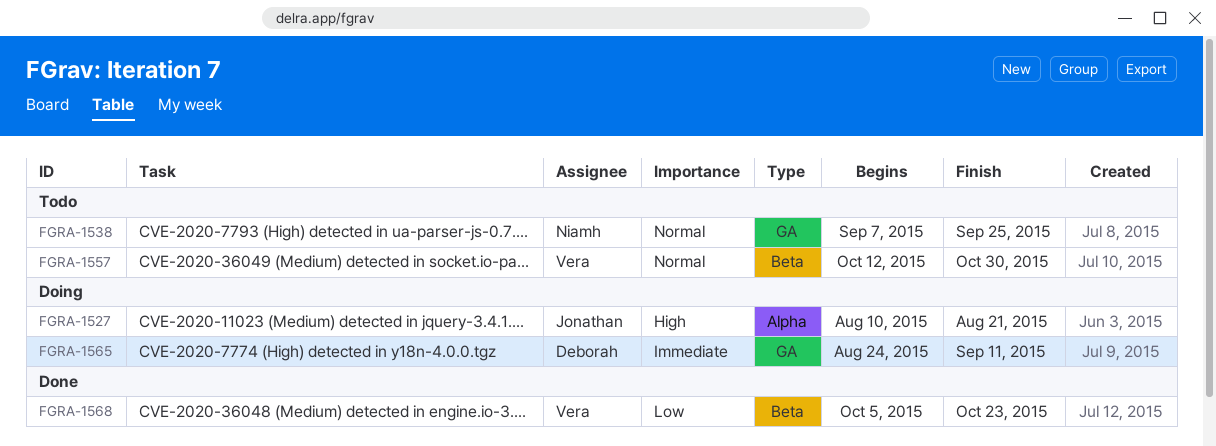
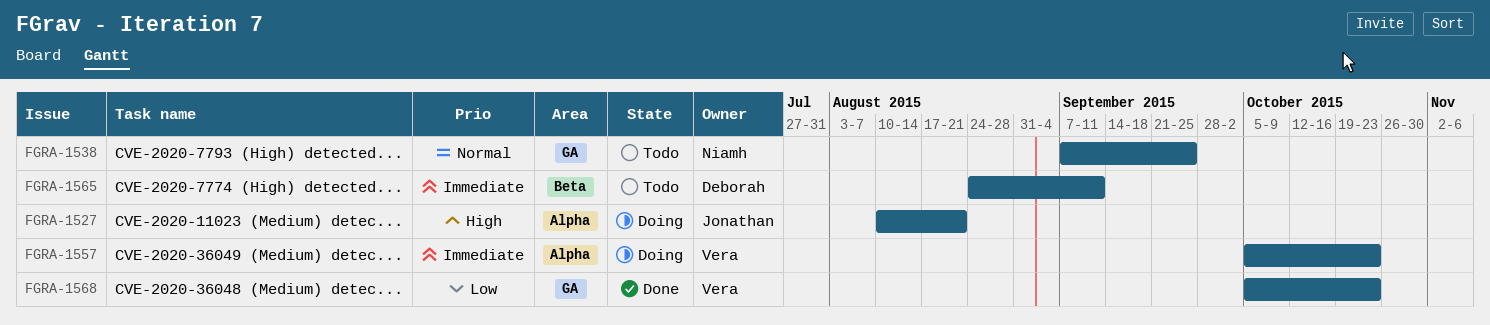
FGRA-1557, status: Todo -> Doing
FGRA-1557, priority: Normal -> Immediate
FGRA-1557, label: Beta -> Alpha
FGRA-1557, start: Oct 12 -> Oct 5
FGRA-1557, due: Oct 30 -> Oct 23
FGRA-1565, status: Doing -> Todo
FGRA-1565, label: GA -> Beta
FGRA-1568, label: Beta -> GA

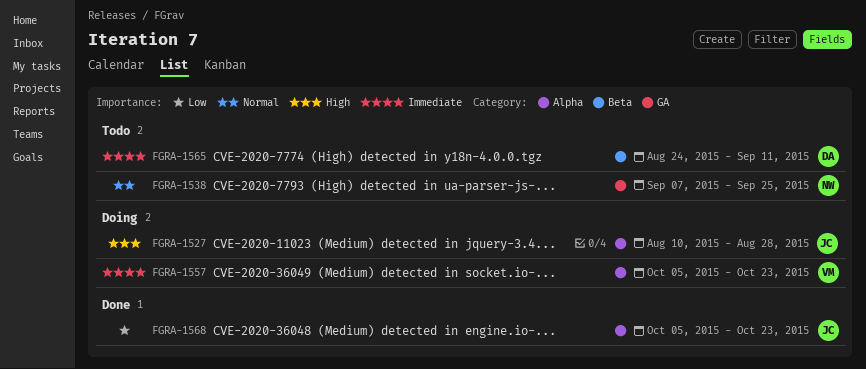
FGRA-1527, due: Aug 21 -> Aug 28
FGRA-1568, owner: Vera -> Jonathan
FGRA-1568, label: GA -> Alpha

